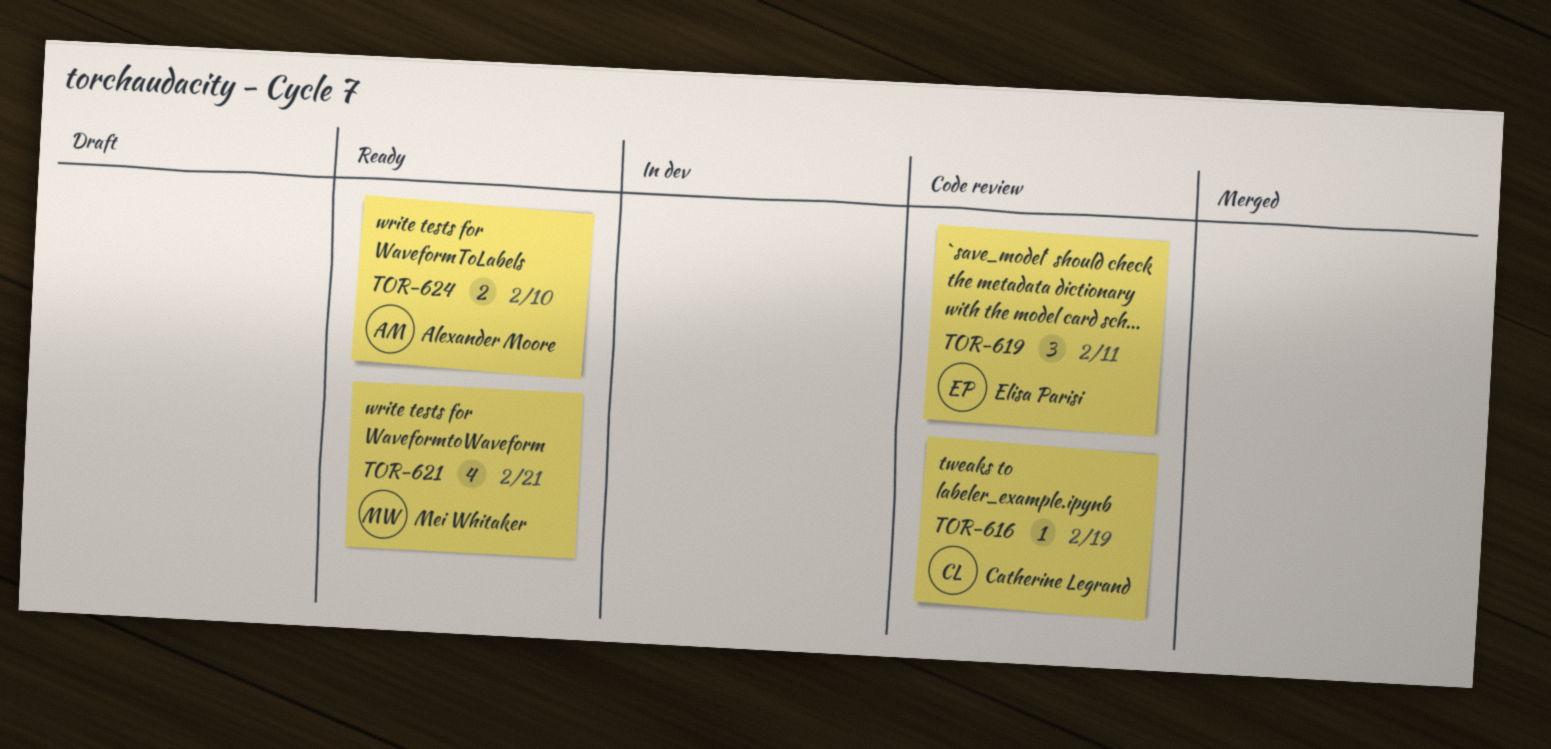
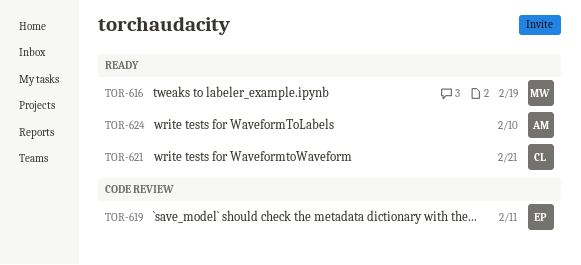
TOR-616, status: Code review -> Ready
TOR-616, owner: Catherine Legrand -> Mei Whitaker
TOR-621, owner: Mei Whitaker -> Catherine Legrand

